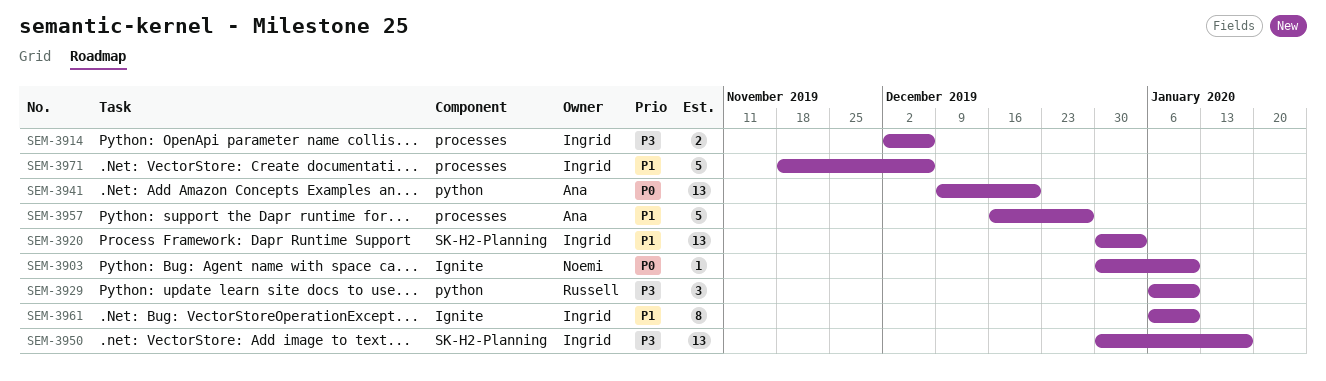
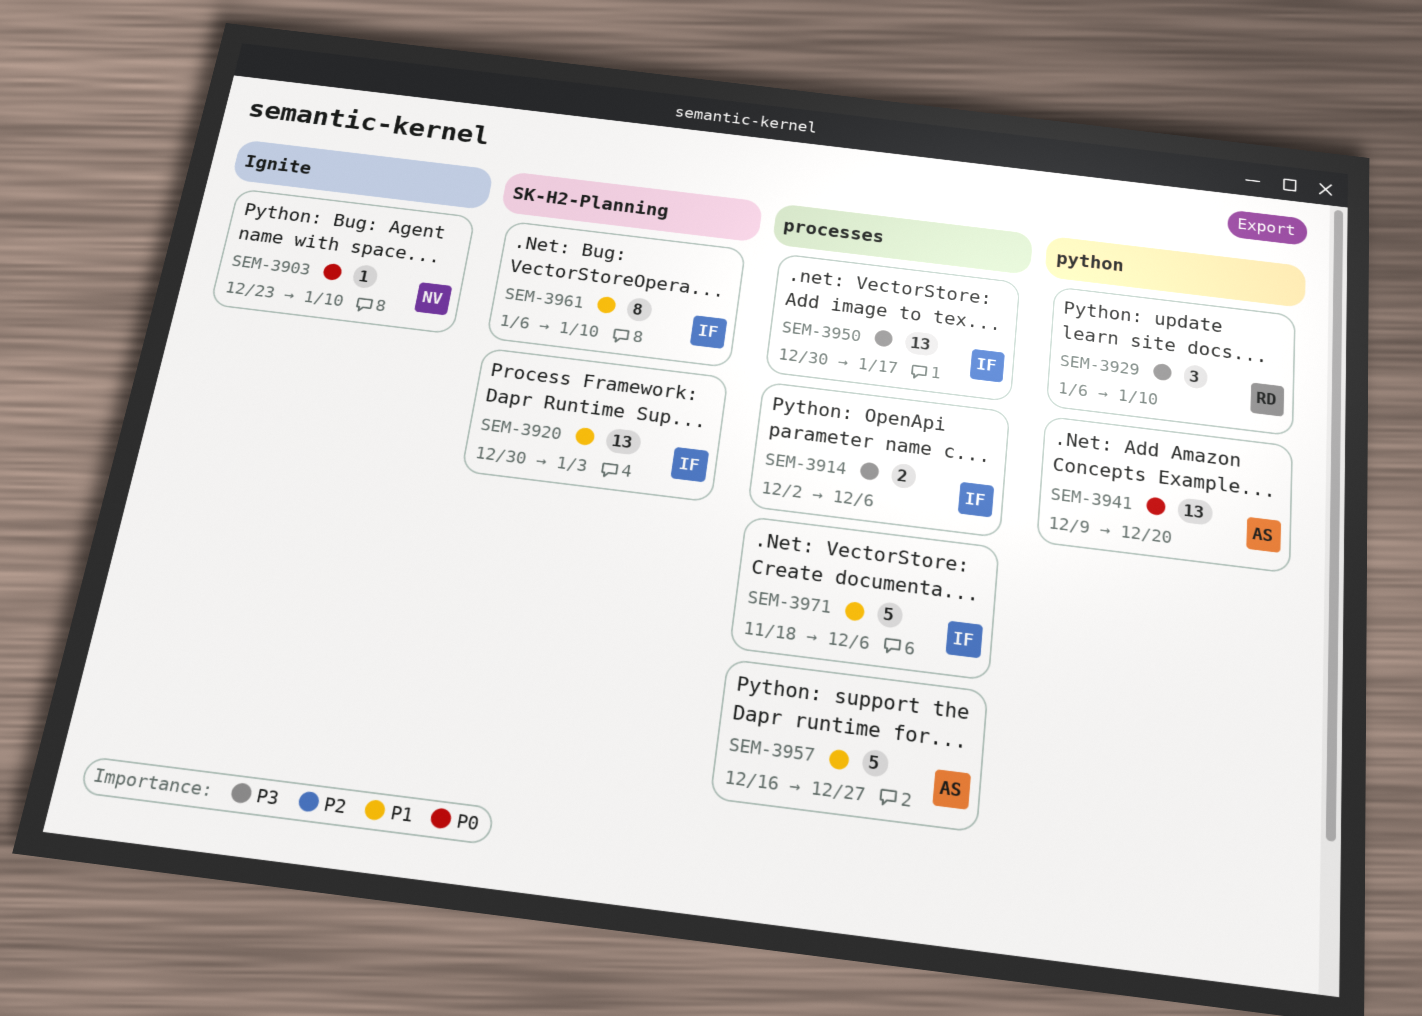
SEM-3903, start: Dec 30 -> Dec 23
SEM-3950, label: SK-H2-Planning -> processes
SEM-3961, label: Ignite -> SK-H2-Planning

